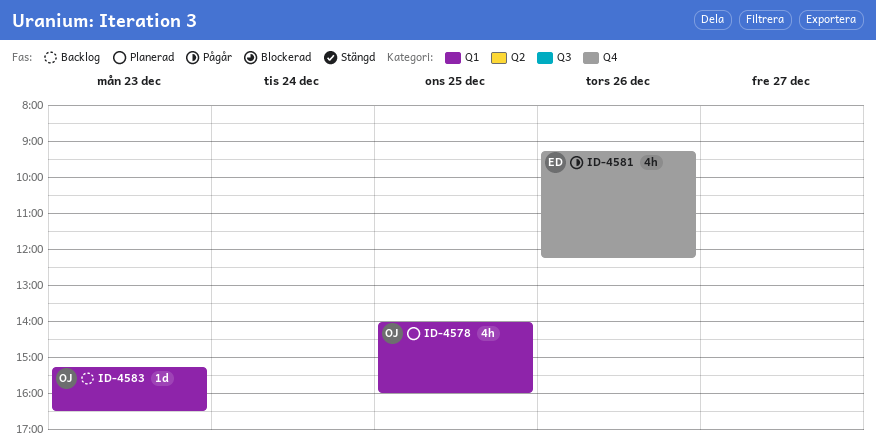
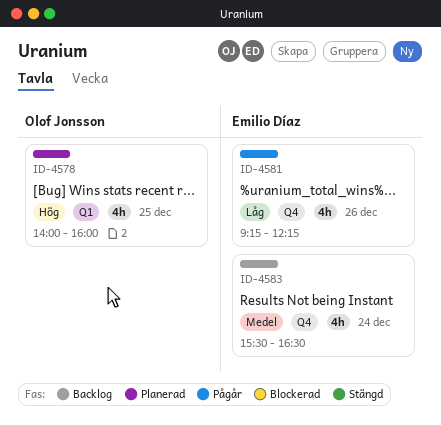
ID-4583, owner: Olof Jonsson -> Emilio Díaz
ID-4583, label: Q1 -> Q4
ID-4583, estimate: 1d -> 4h
ID-4583, day: Dec 23 -> Dec 24
ID-4583, begins: 15:15 -> 15:30

